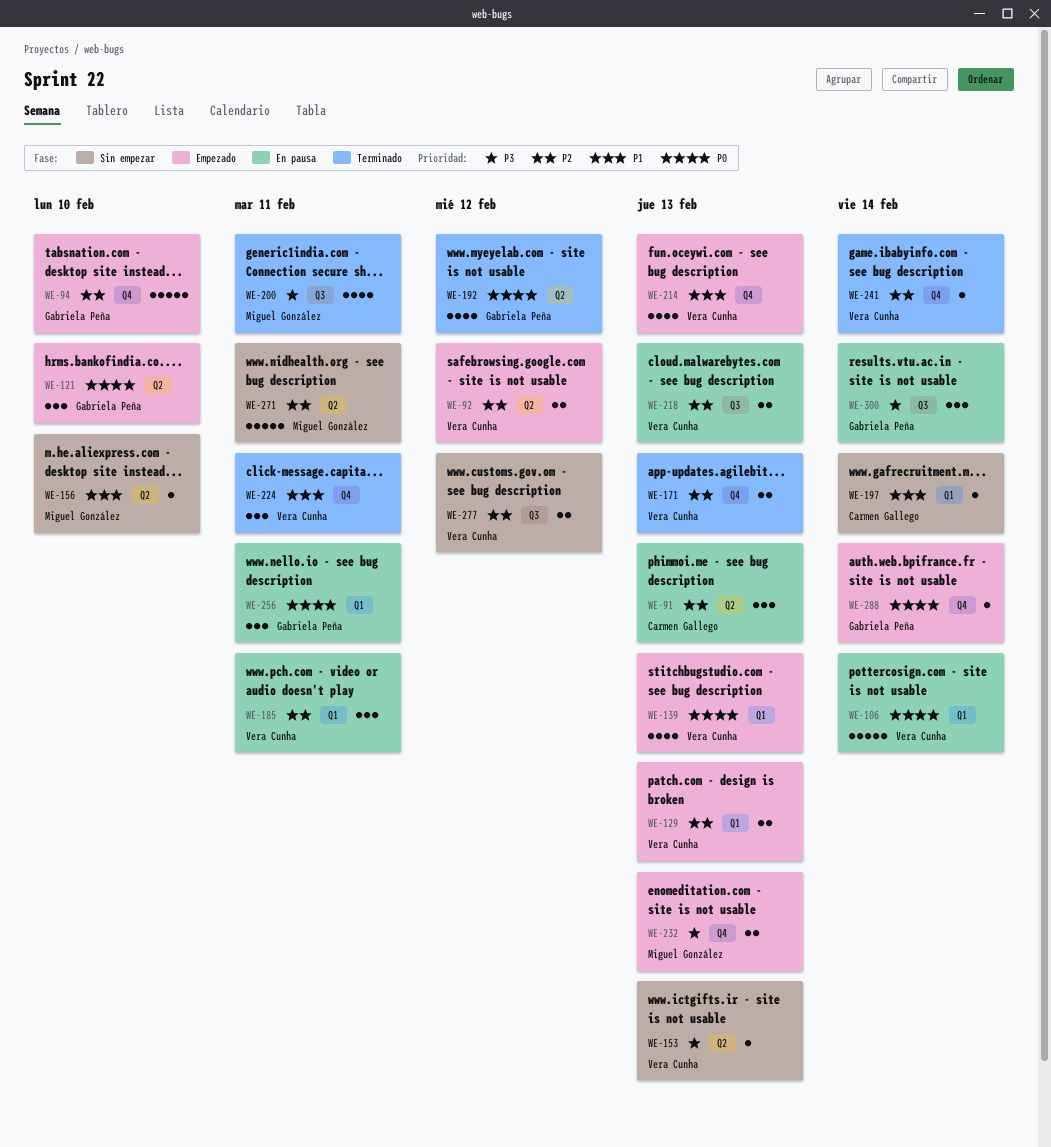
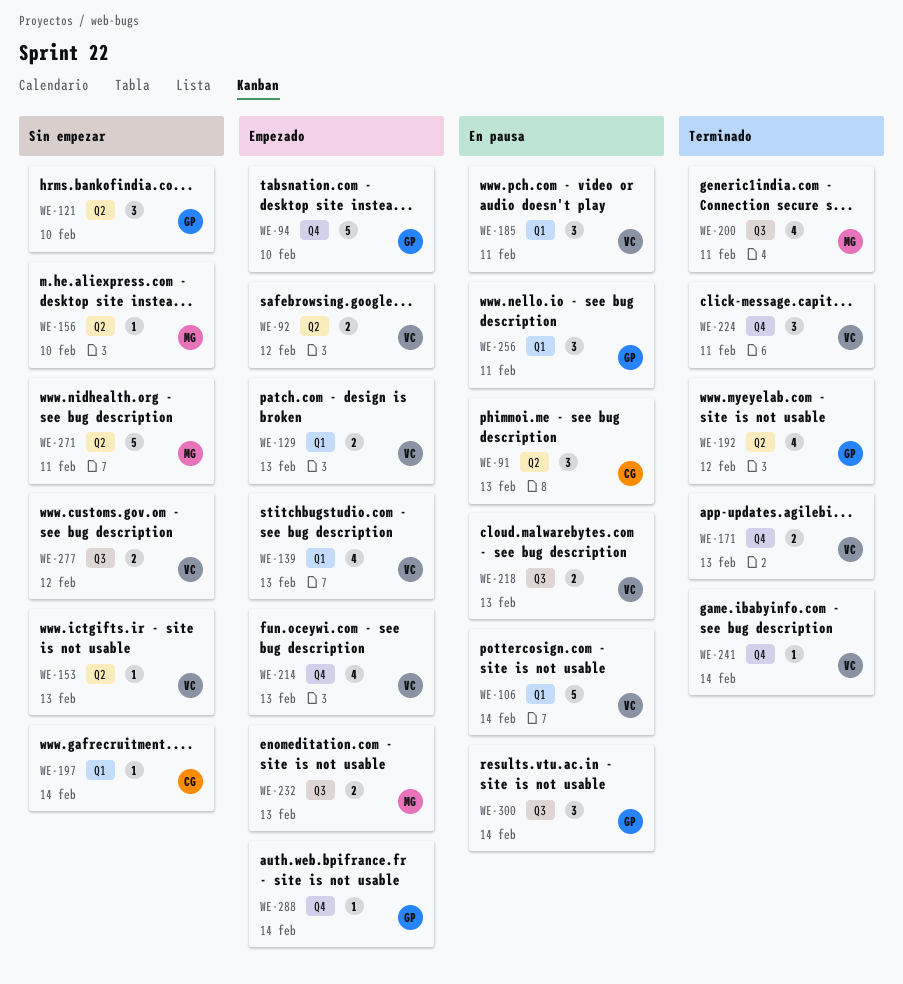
WE-121, status: Empezado -> Sin empezar
WE-232, label: Q4 -> Q3

